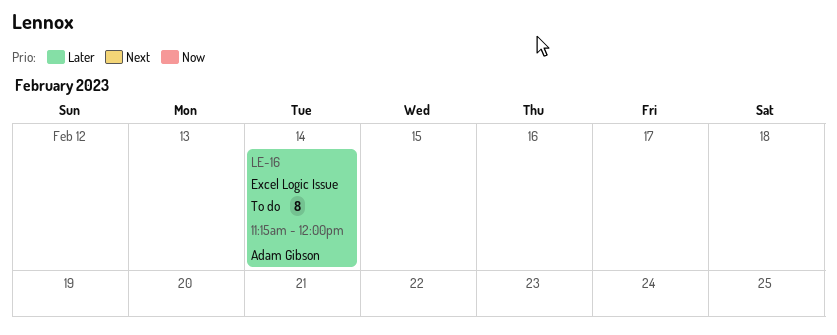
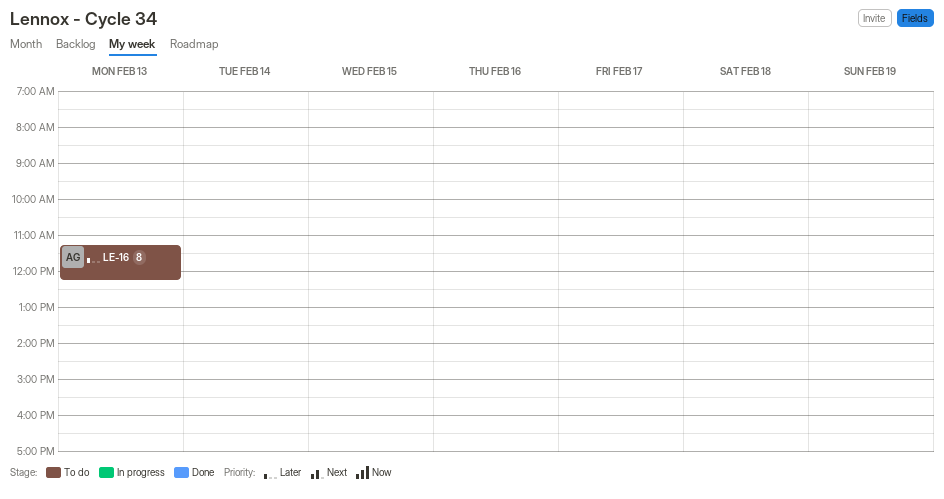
LE-16, day: Feb 14 -> Feb 13
LE-16, ends: 12:00 -> 12:15

